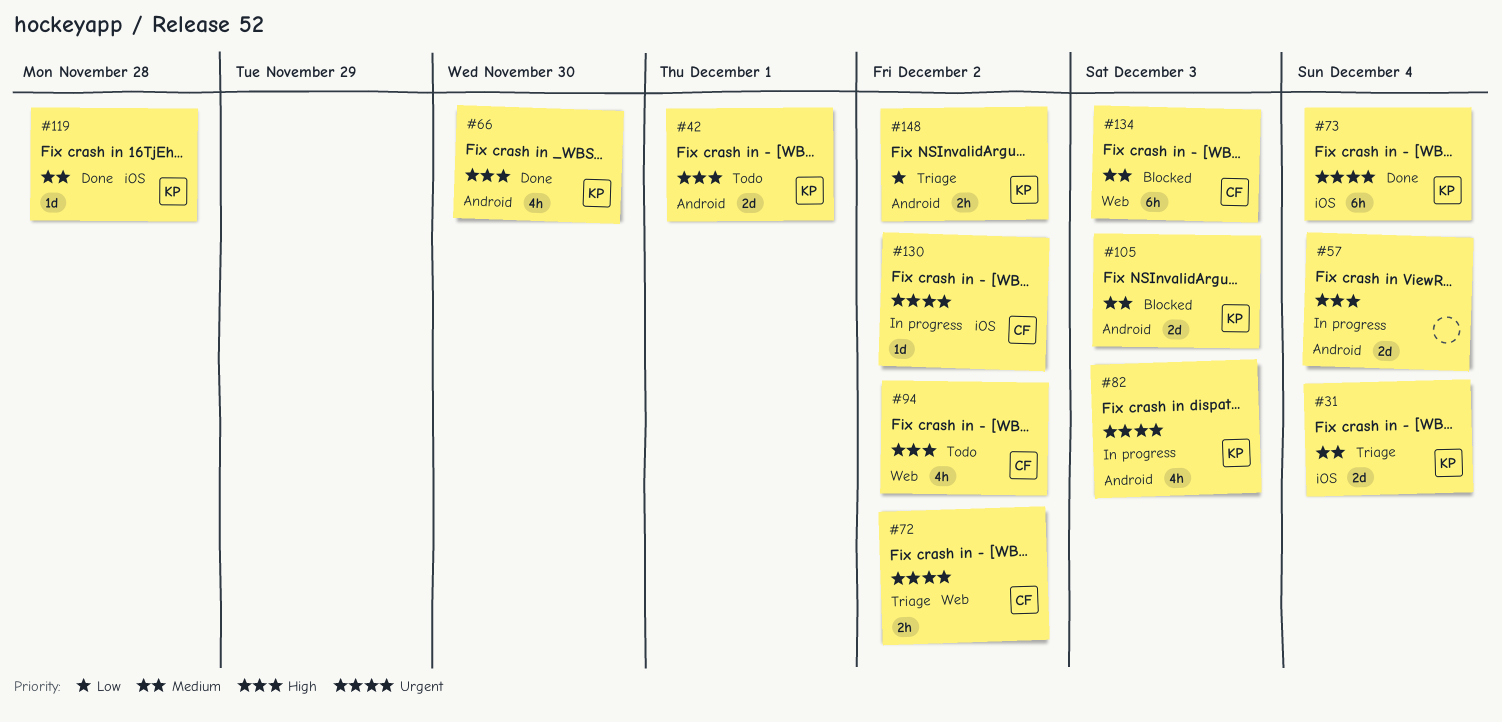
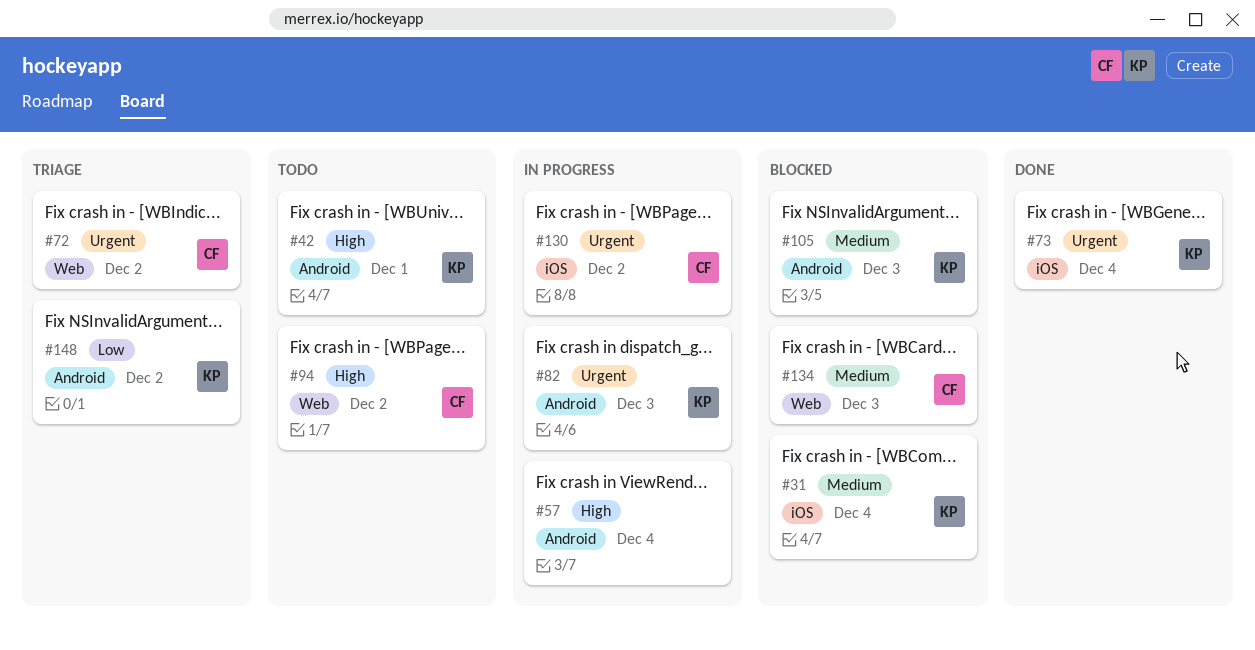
#31, status: Triage -> Blocked
#66: present -> none
#119: present -> none

